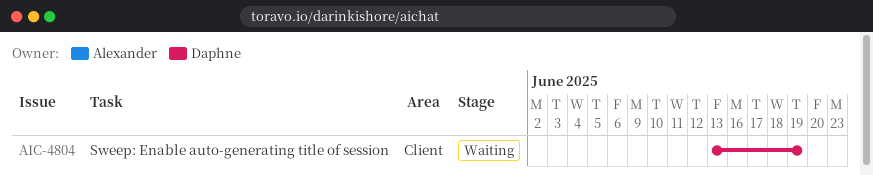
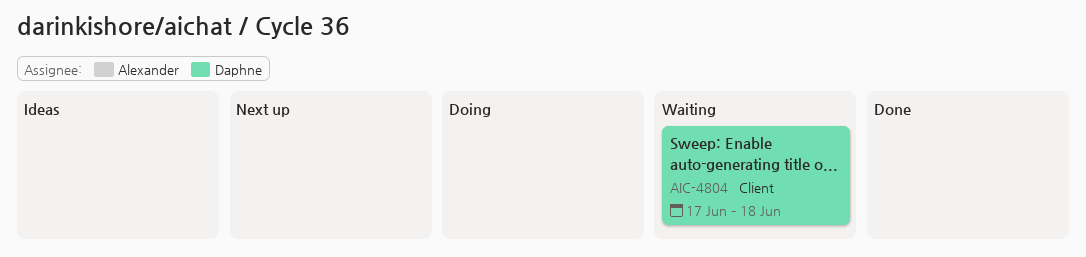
AIC-4804, start: Jun 13 -> Jun 17
AIC-4804, due: Jun 19 -> Jun 18

